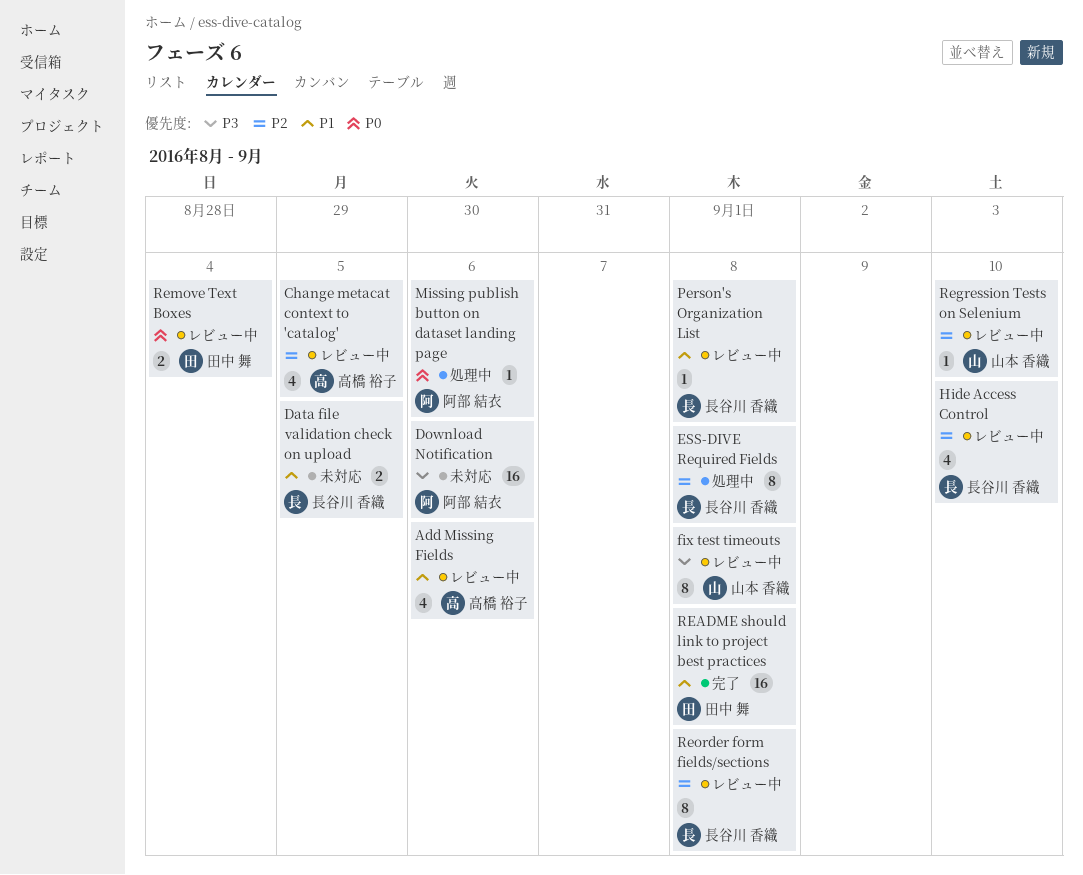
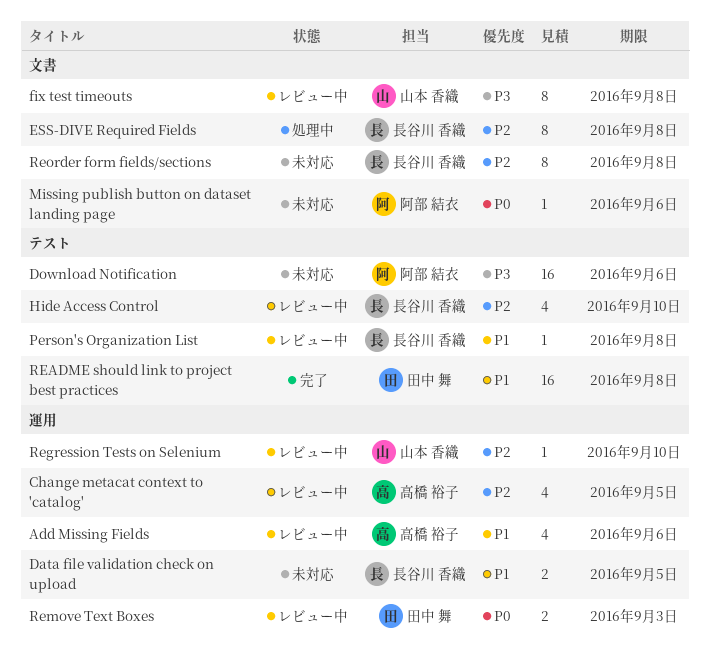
Missing publish button on dataset landing page, status: 処理中 -> 未対応
Remove Text Boxes, due: Sep 4 -> Sep 3
Reorder form fields/sections, status: レビュー中 -> 未対応

